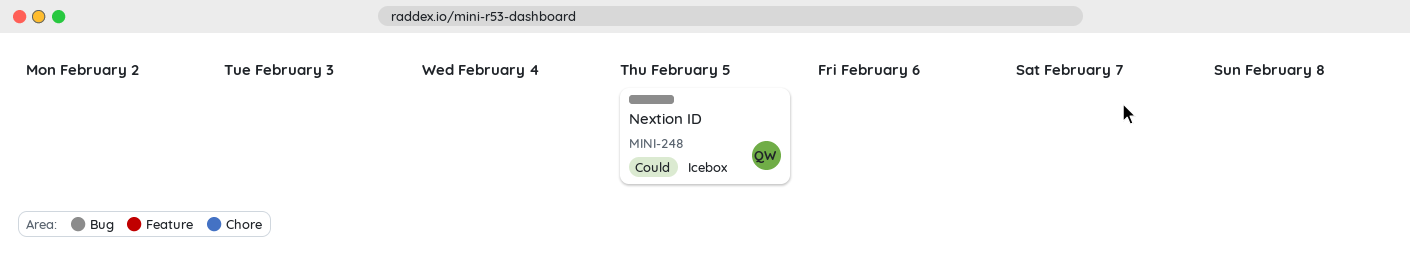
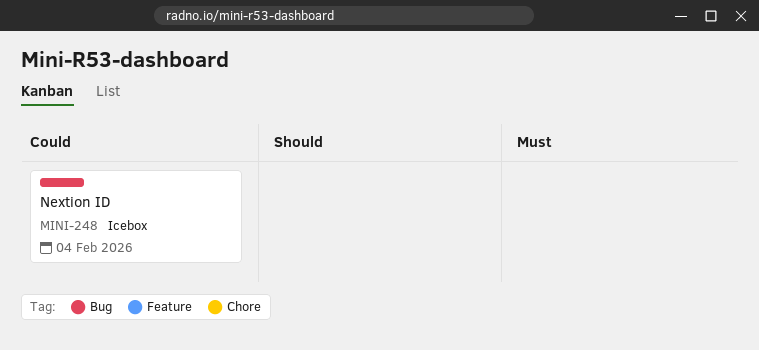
MINI-248, due: Feb 5 -> Feb 4

